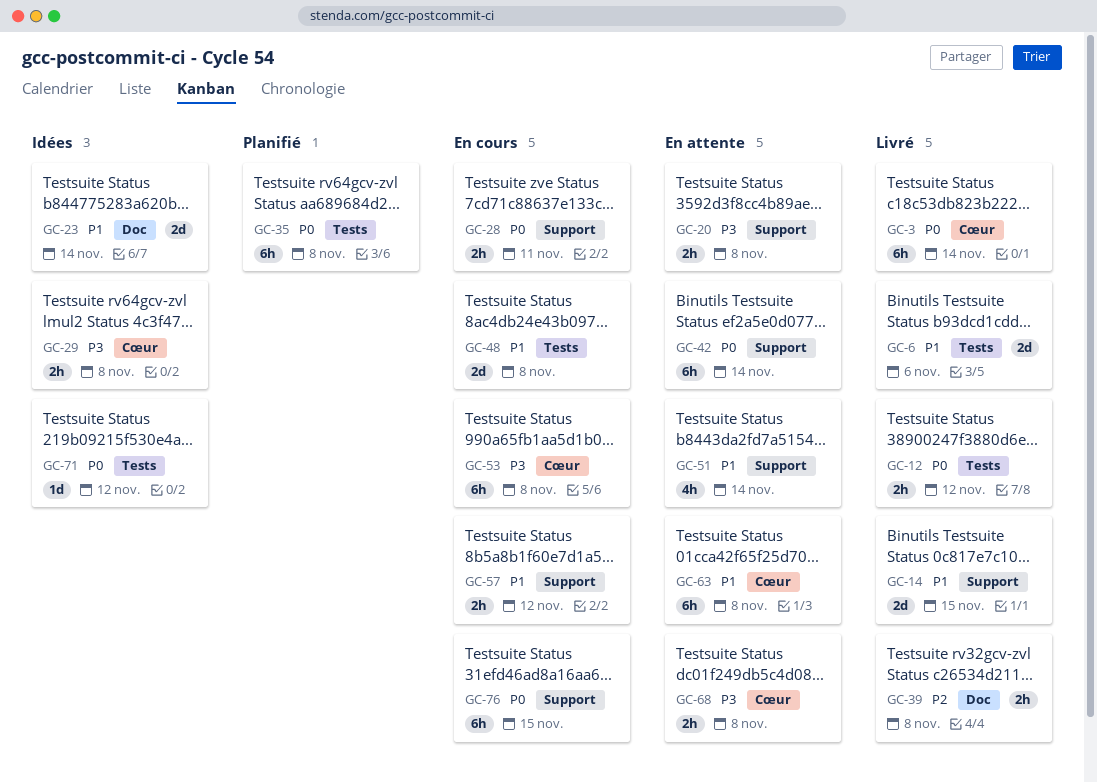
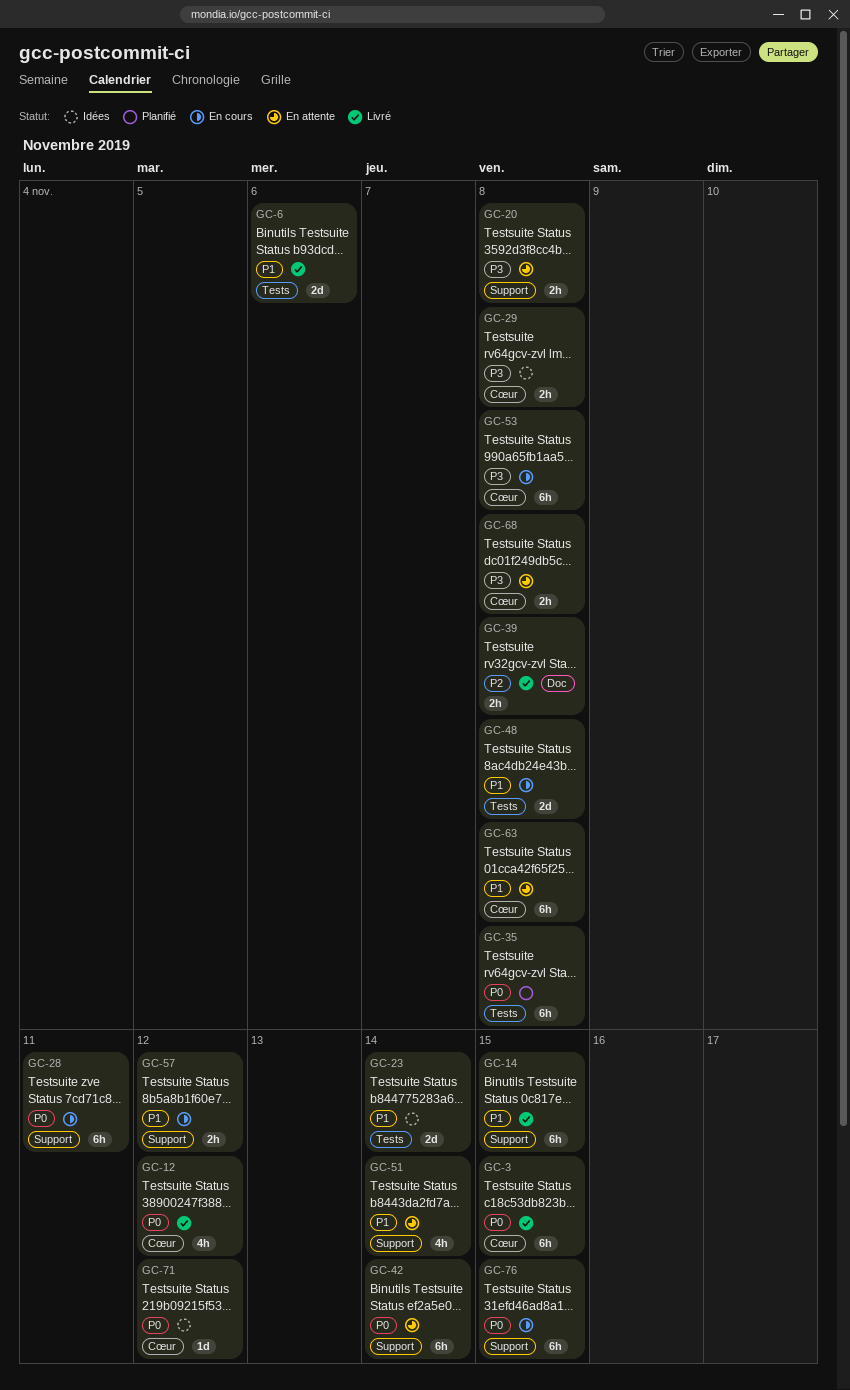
GC-3, due: Nov 14 -> Nov 15
GC-12, label: Tests -> Cœur
GC-12, estimate: 2h -> 4h
GC-14, estimate: 2d -> 6h
GC-23, label: Doc -> Tests
GC-28, estimate: 2h -> 6h
GC-71, label: Tests -> Cœur

